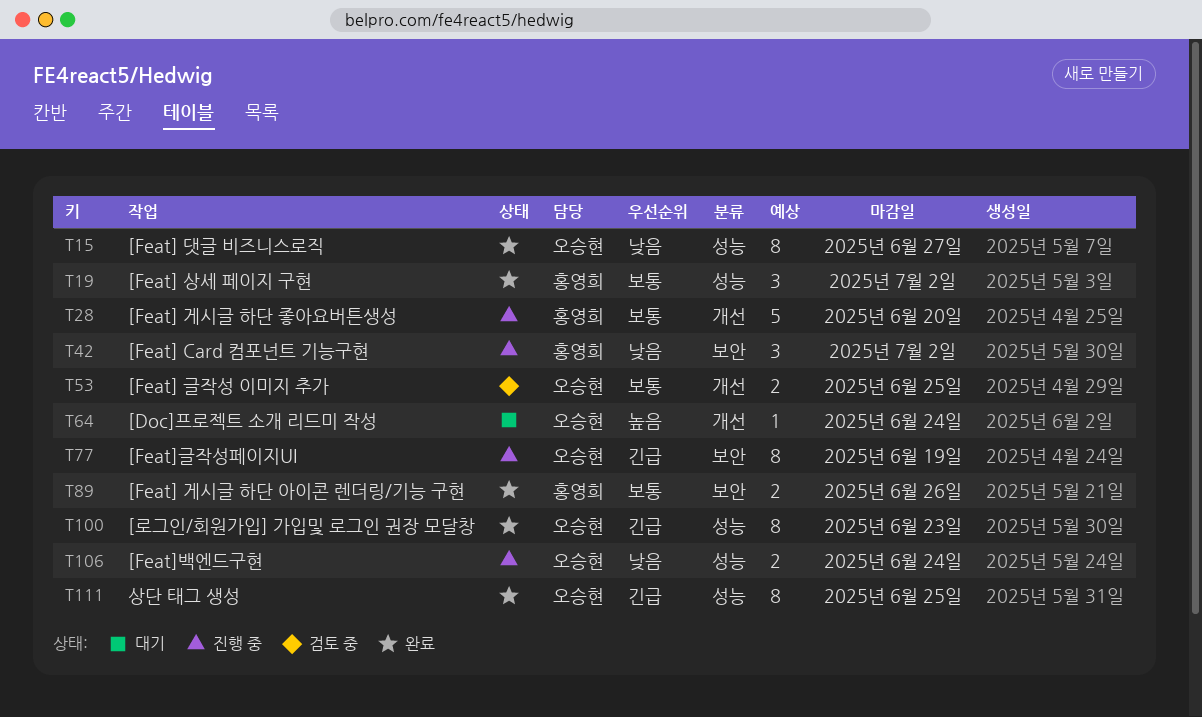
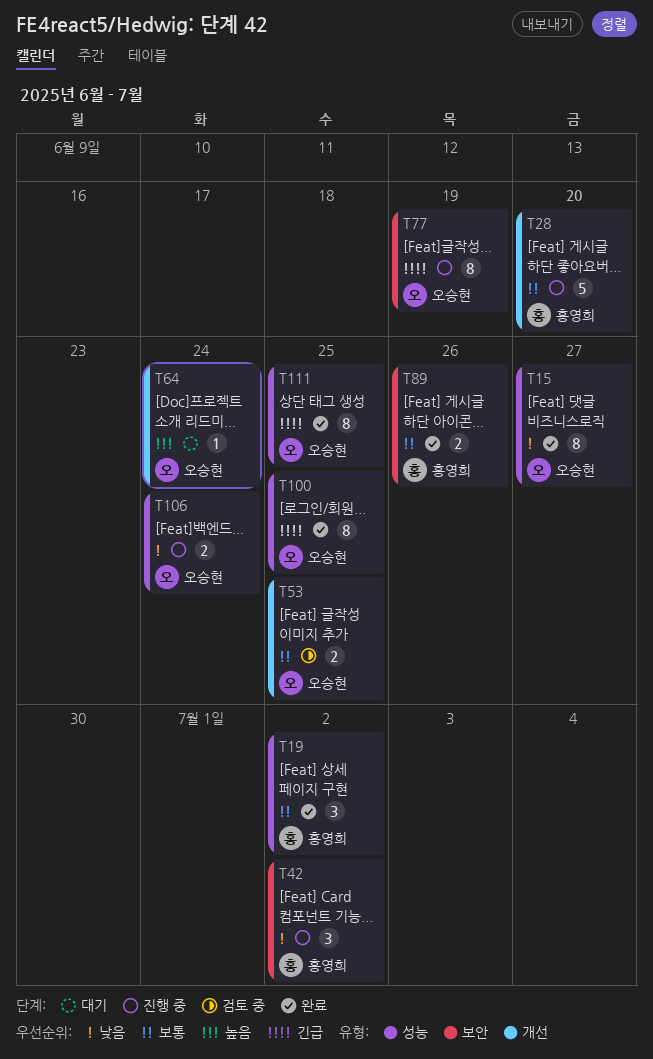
T100, due: Jun 23 -> Jun 25

